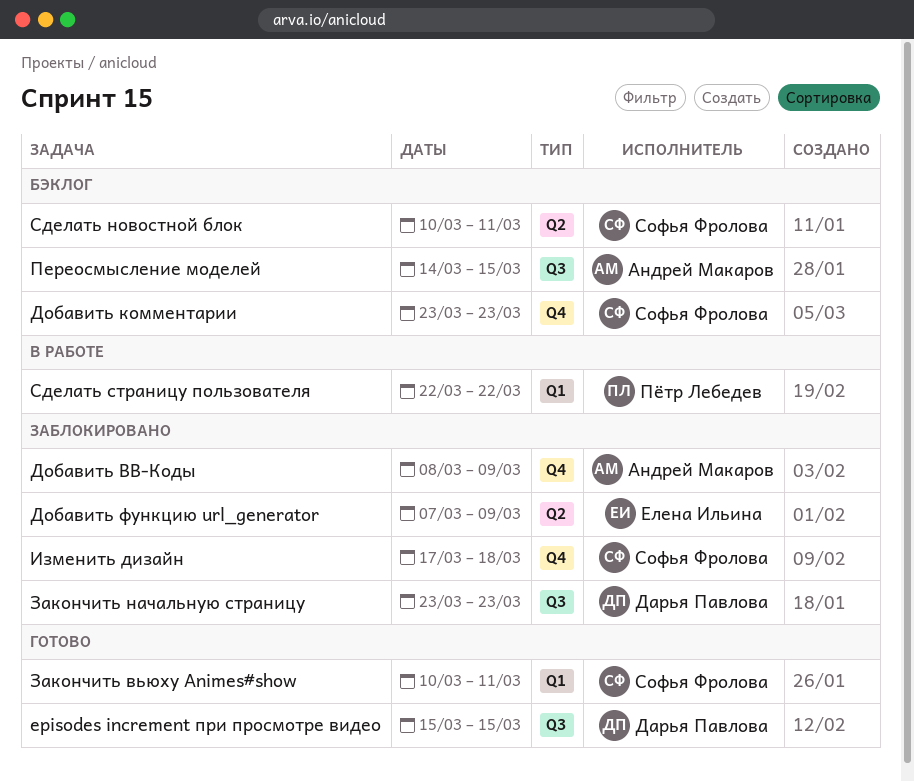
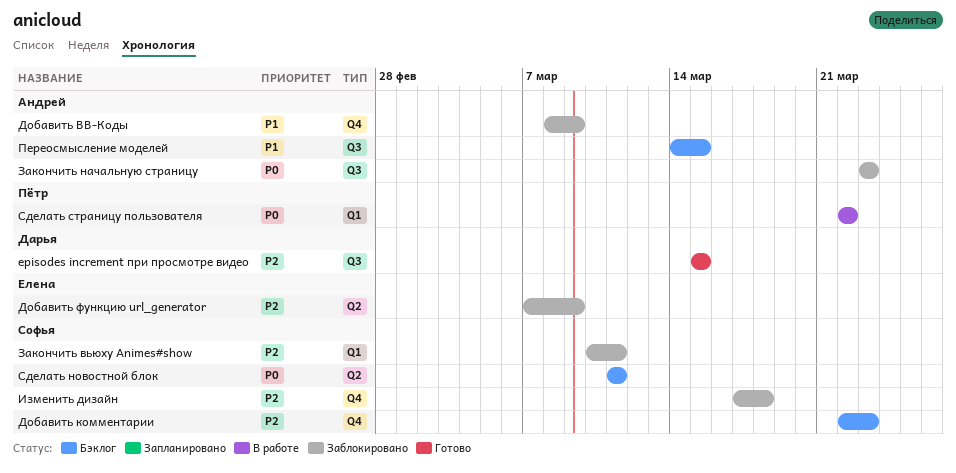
Добавить комментарии, start: Mar 23 -> Mar 22
Закончить вьюху Animes#show, status: Готово -> Заблокировано
Закончить начальную страницу, owner: Дарья Павлова -> Андрей Макаров
Сделать новостной блок, start: Mar 10 -> Mar 11

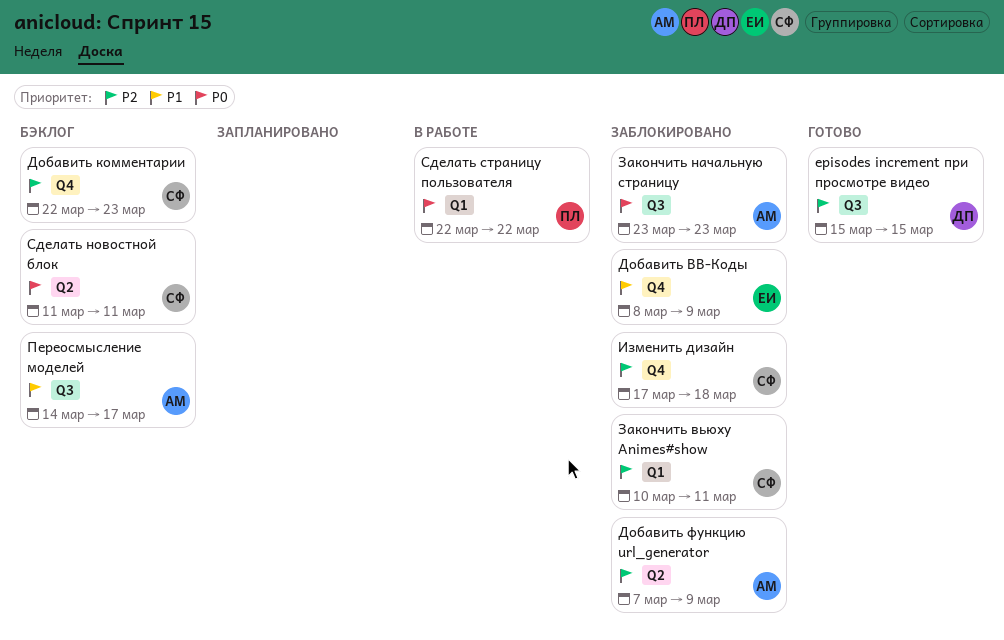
Добавить BB-Коды, owner: Андрей -> Елена
Добавить функцию url_generator, owner: Елена -> Андрей
Переосмысление моделей, due: Mar 15 -> Mar 17

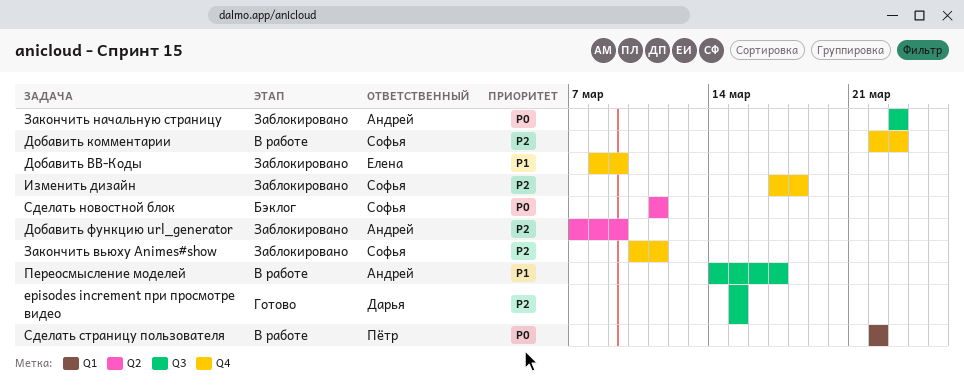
Добавить комментарии, status: Бэклог -> В работе
Закончить вьюху Animes#show, label: Q1 -> Q4
Переосмысление моделей, status: Бэклог -> В работе

